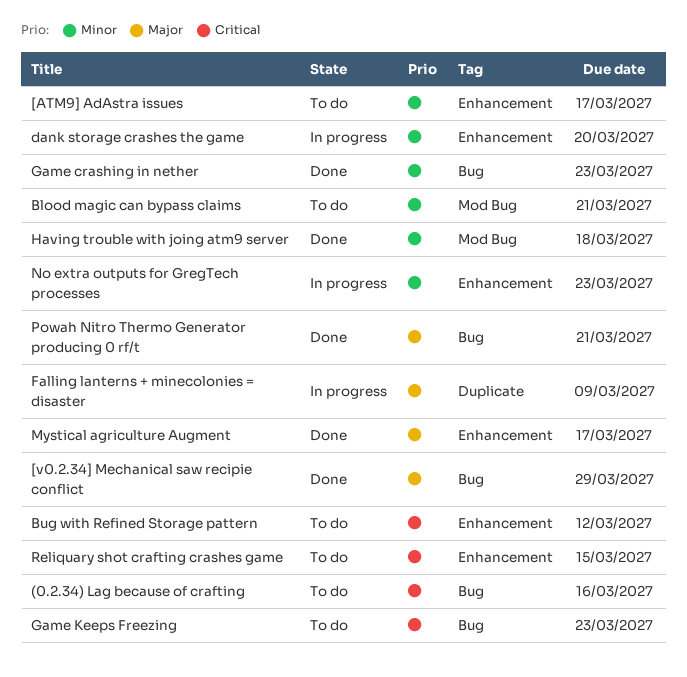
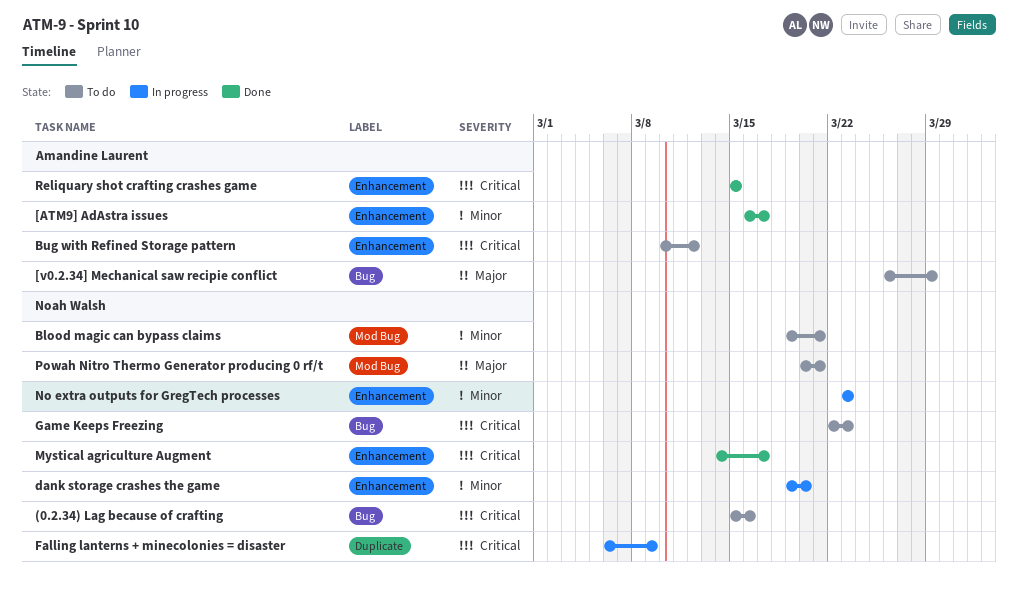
[ATM9] AdAstra issues, status: To do -> Done
[v0.2.34] Mechanical saw recipie conflict, status: Done -> To do
Falling lanterns + minecolonies = disaster, priority: Major -> Critical
Game crashing in nether: present -> none
Having trouble with joing atm9 server: present -> none
Mystical agriculture Augment, priority: Major -> Critical
Powah Nitro Thermo Generator producing 0 rf/t, status: Done -> To do
Powah Nitro Thermo Generator producing 0 rf/t, label: Bug -> Mod Bug
Reliquary shot crafting crashes game, status: To do -> Done

